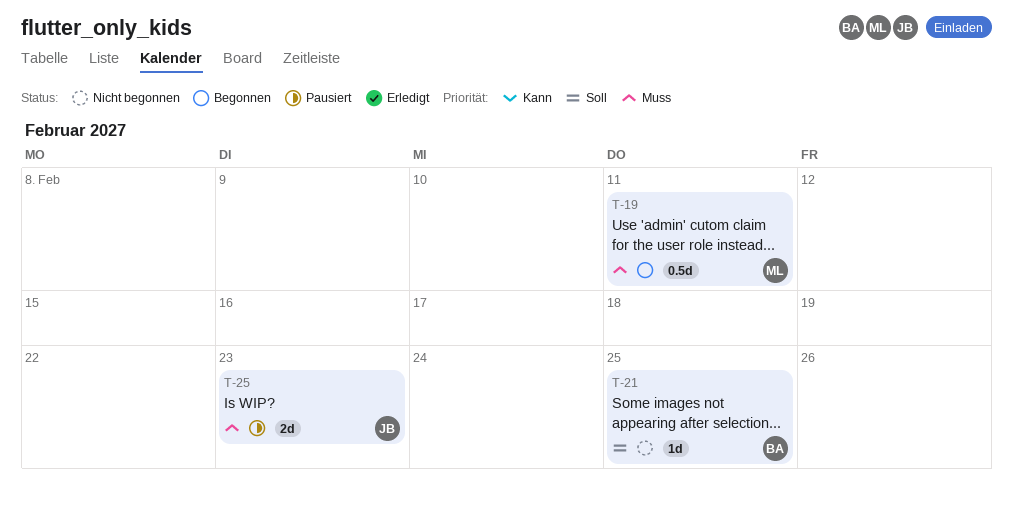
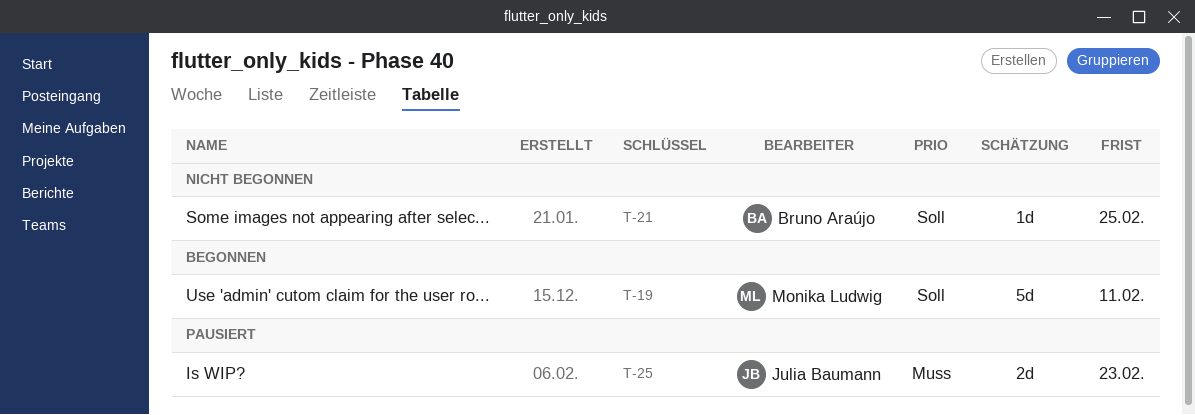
T-19, priority: Muss -> Soll
T-19, estimate: 0.5d -> 5d

